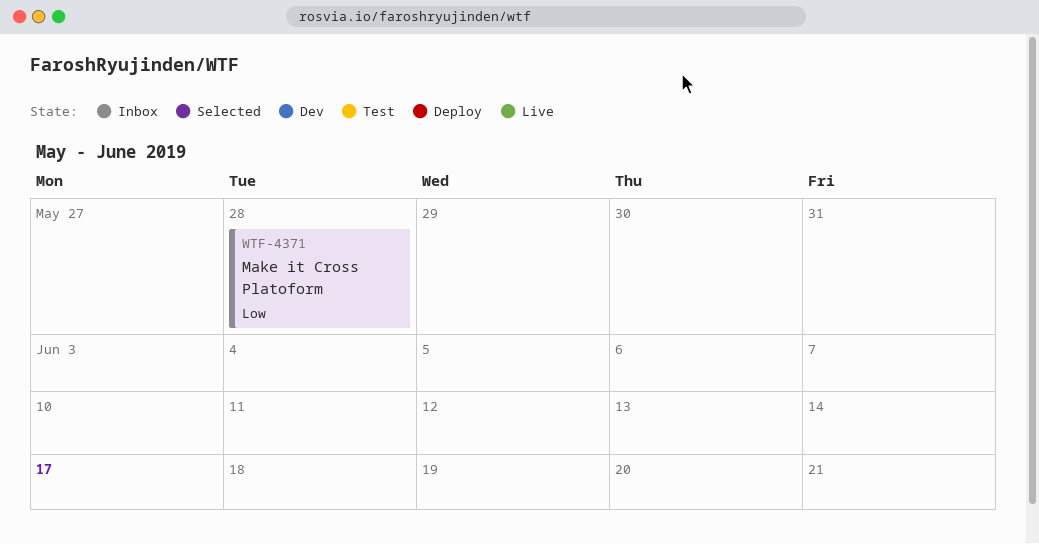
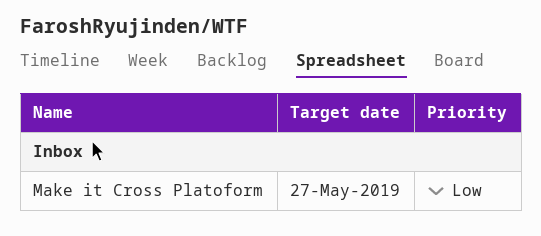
Make it Cross Platoform, due: May 28 -> May 27

